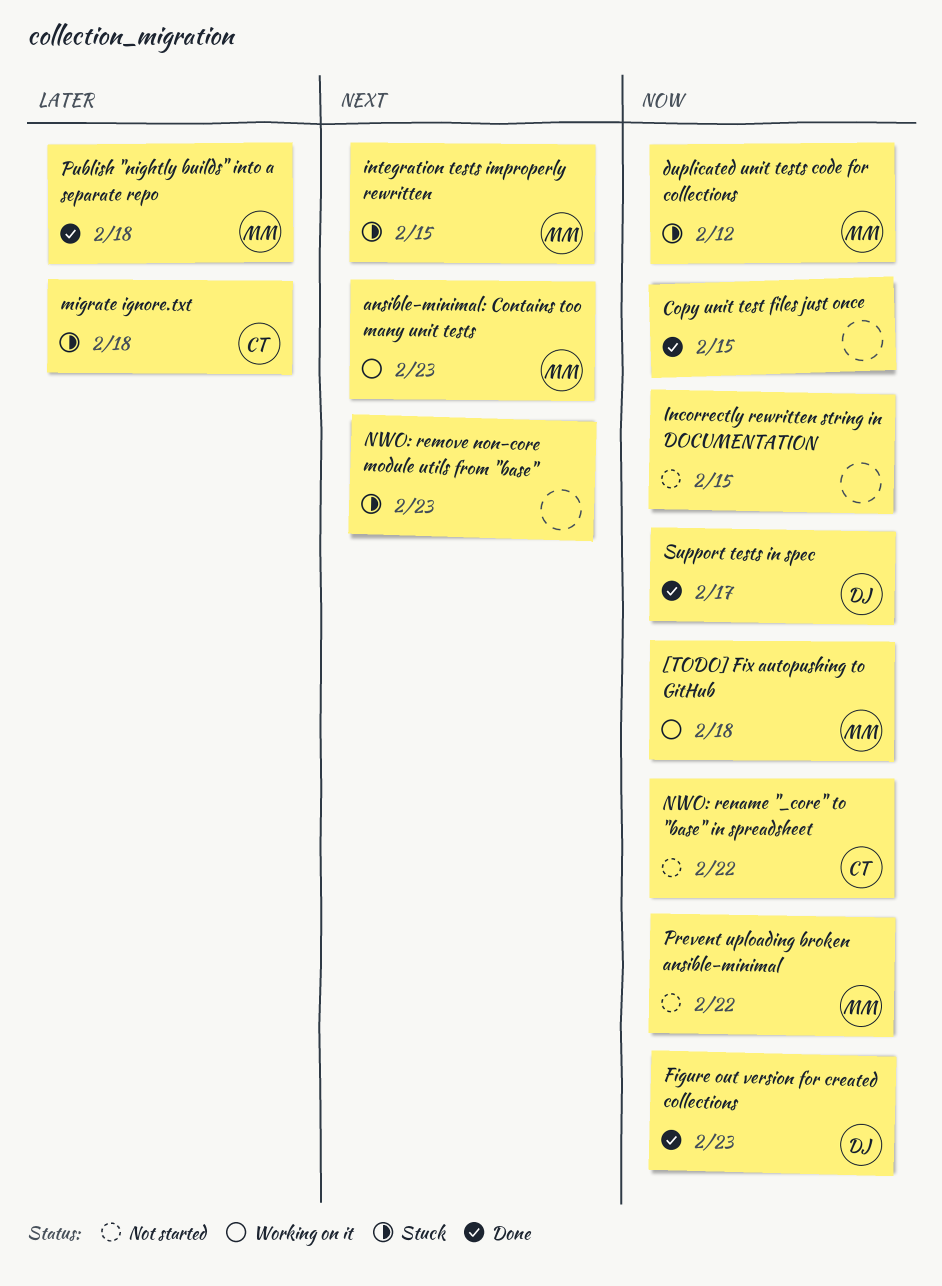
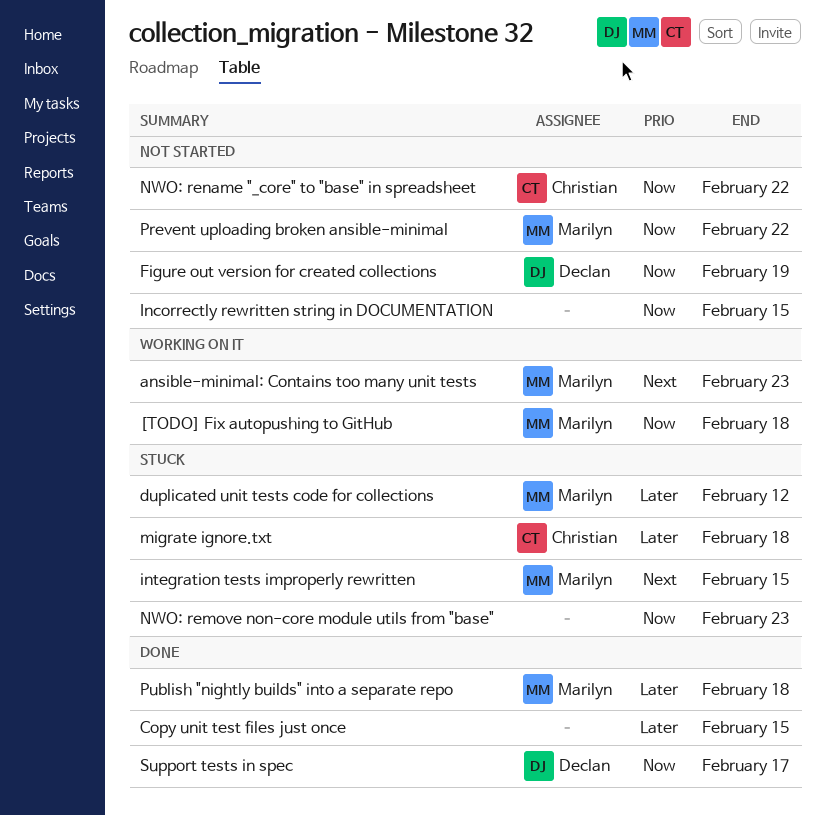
Copy unit test files just once, priority: Now -> Later
duplicated unit tests code for collections, priority: Now -> Later
Figure out version for created collections, status: Done -> Not started
Figure out version for created collections, due: Feb 23 -> Feb 19
NWO: remove non-core module utils from "base", priority: Next -> Now

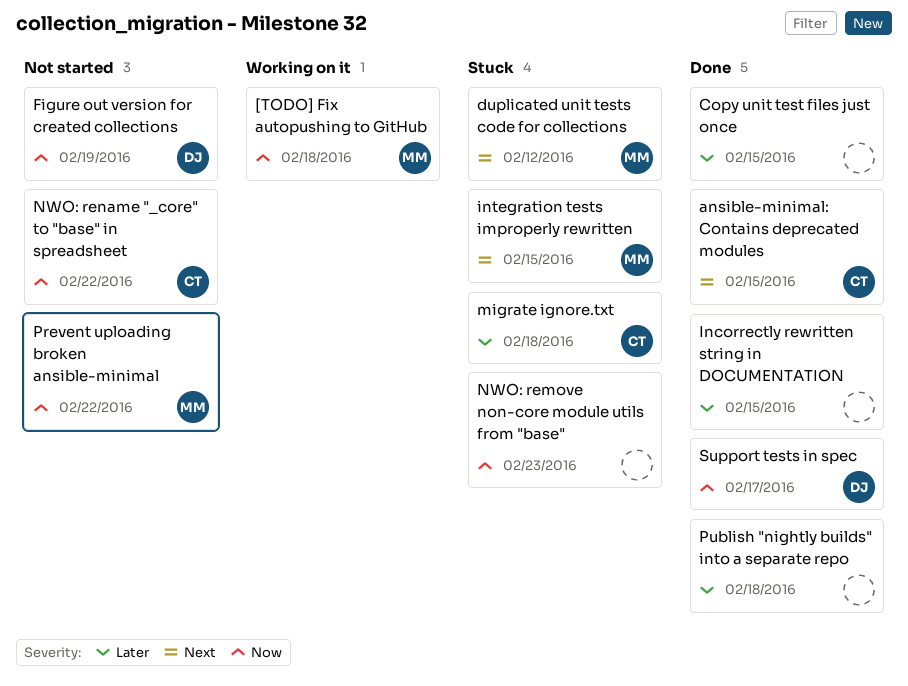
ansible-minimal: Contains deprecated modules: none -> present
ansible-minimal: Contains too many unit tests: present -> none
duplicated unit tests code for collections, priority: Later -> Next
Incorrectly rewritten string in DOCUMENTATION, status: Not started -> Done
Incorrectly rewritten string in DOCUMENTATION, priority: Now -> Later
Publish "nightly builds" into a separate repo, owner: Marilyn -> none

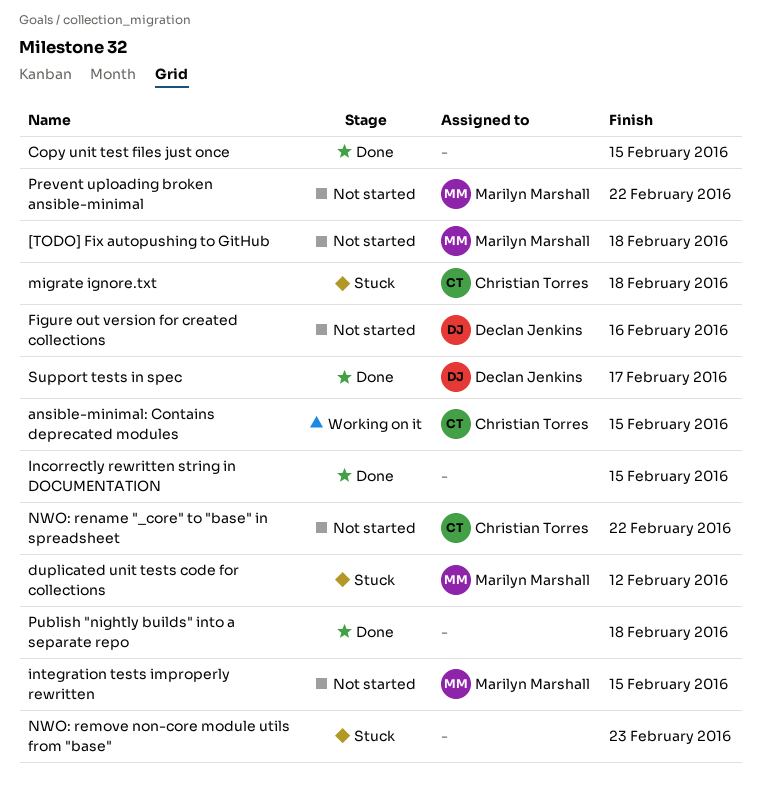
[TODO] Fix autopushing to GitHub, status: Working on it -> Not started
ansible-minimal: Contains deprecated modules, status: Done -> Working on it
Figure out version for created collections, due: Feb 19 -> Feb 16
integration tests improperly rewritten, status: Stuck -> Not started

